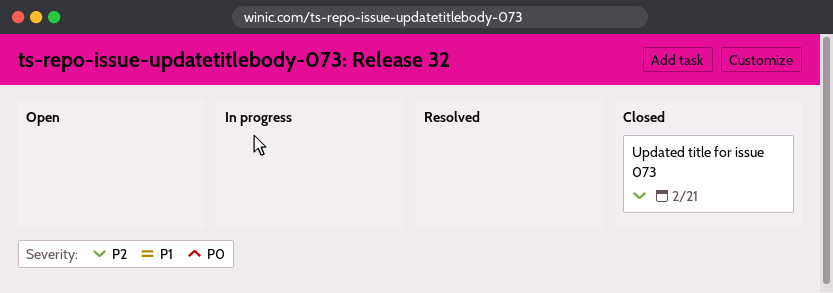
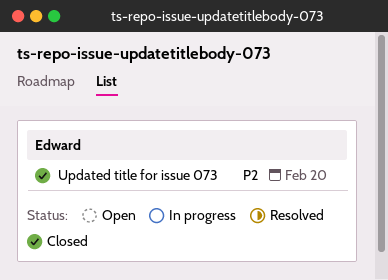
Updated title for issue 073, due: Feb 21 -> Feb 20

